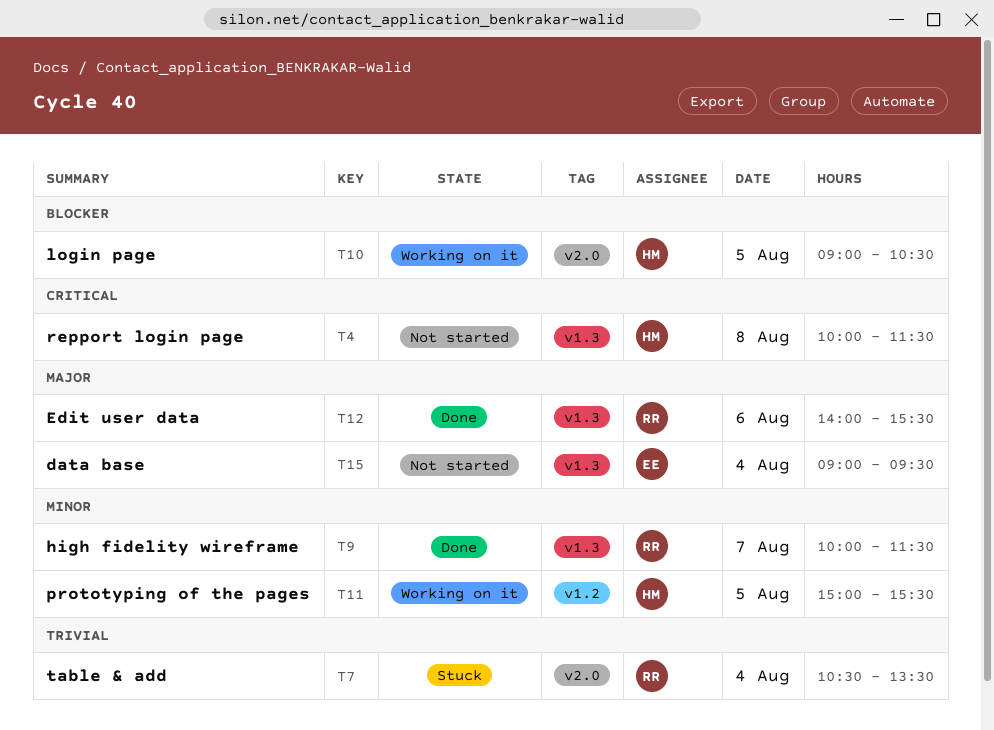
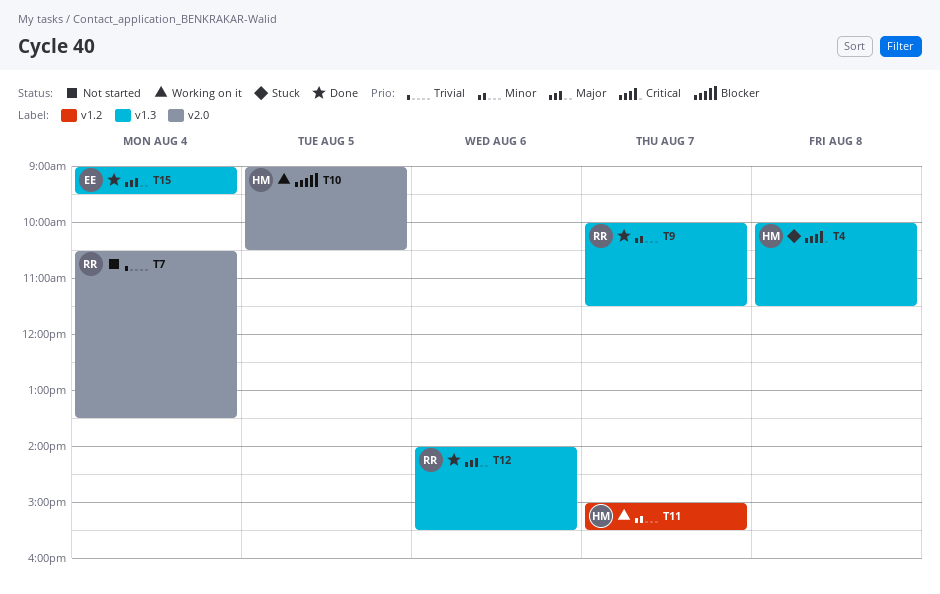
T4, status: Not started -> Stuck
T7, status: Stuck -> Not started
T11, day: Aug 5 -> Aug 7
T15, status: Not started -> Done

